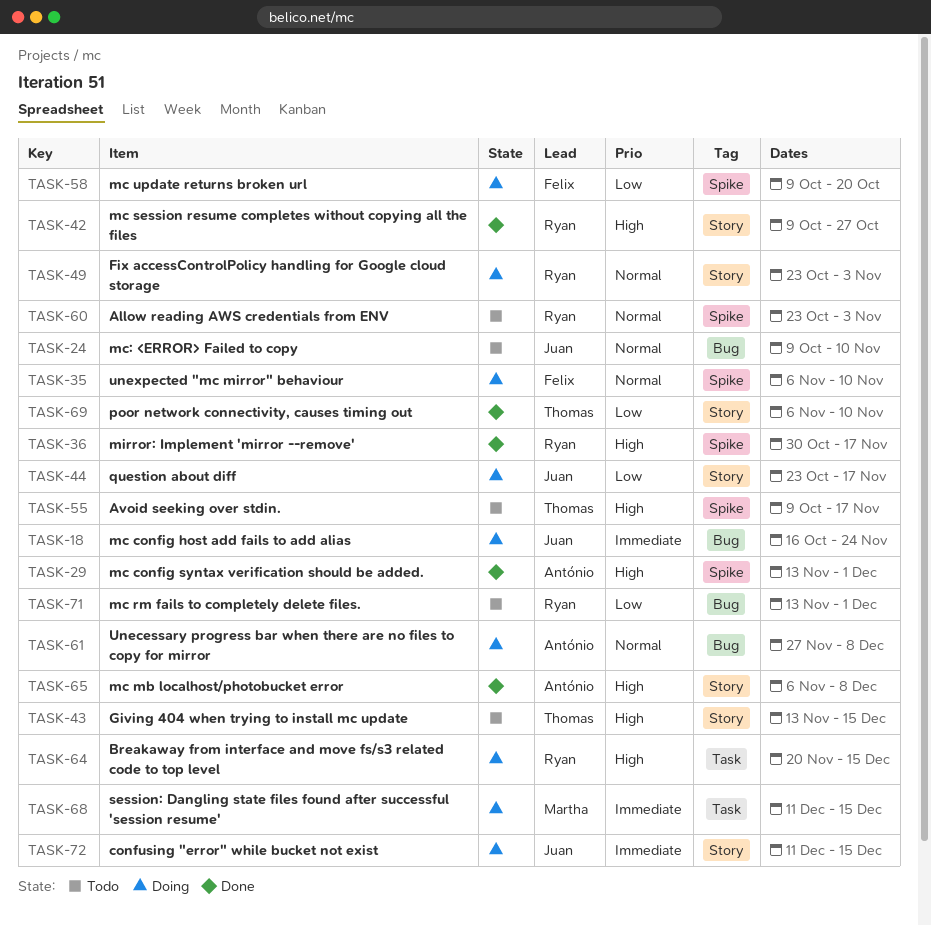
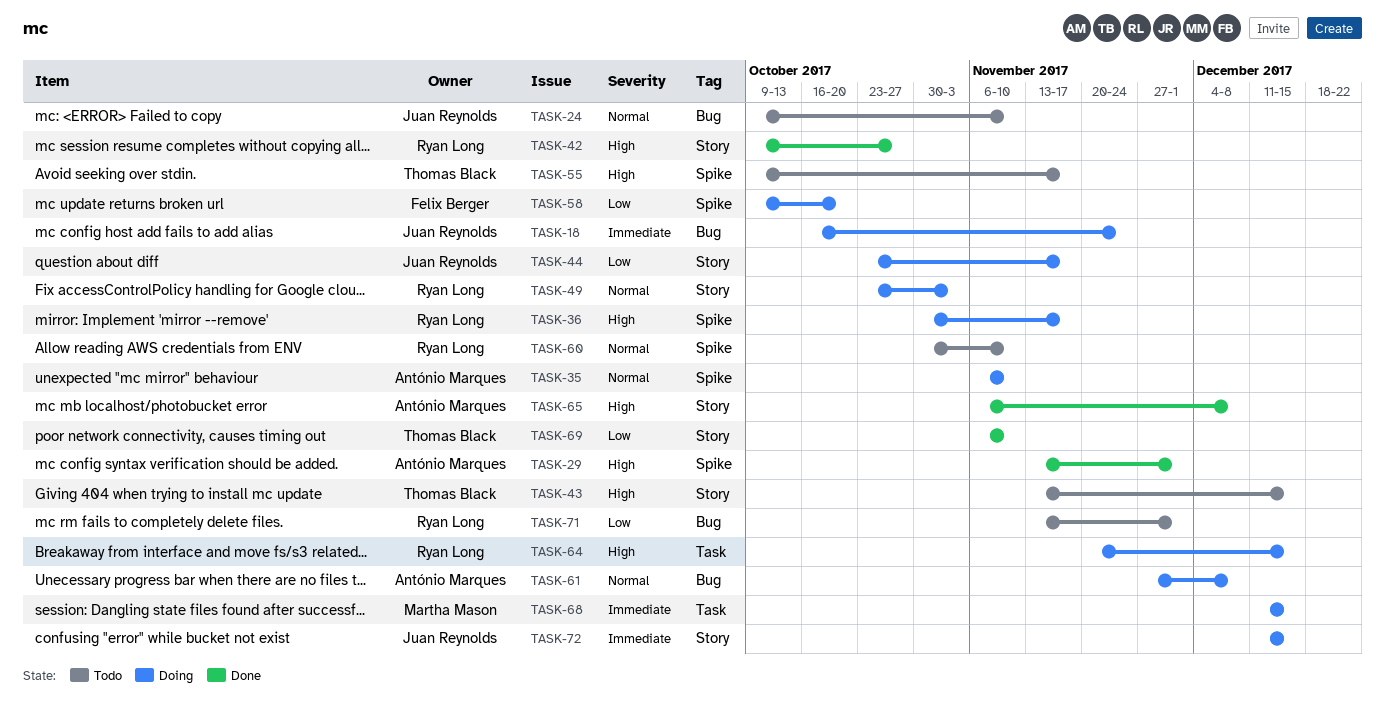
TASK-35, owner: Felix Berger -> António Marques
TASK-36, status: Done -> Doing
TASK-60, start: Oct 23 -> Oct 30
TASK-60, due: Nov 3 -> Nov 10

